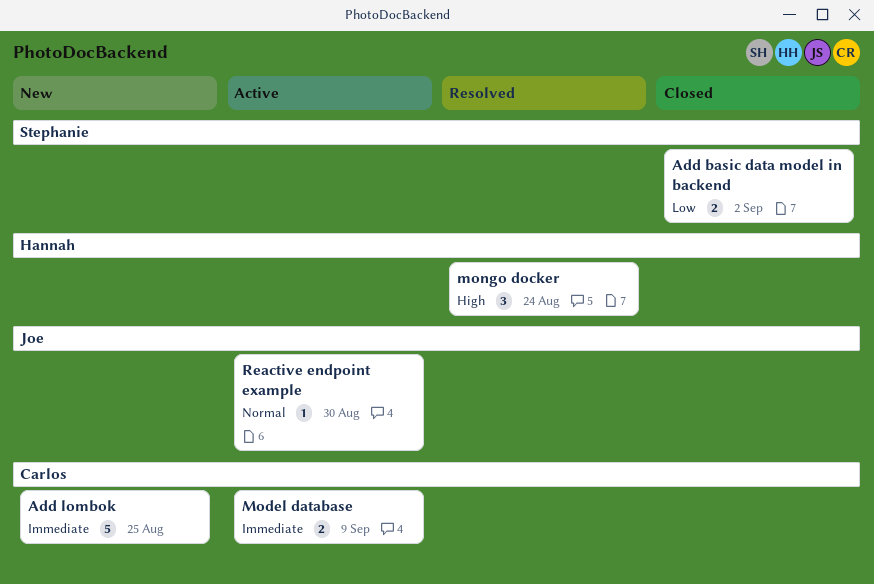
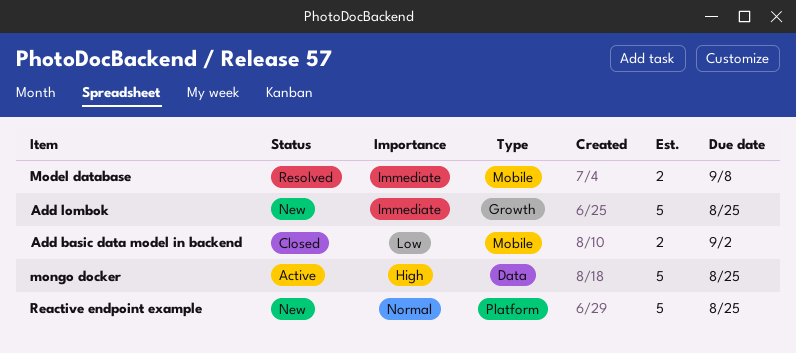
Model database, status: Active -> Resolved
Model database, due: Sep 9 -> Sep 8
mongo docker, status: Resolved -> Active
mongo docker, estimate: 3 -> 5
mongo docker, due: Aug 24 -> Aug 25
Reactive endpoint example, status: Active -> New
Reactive endpoint example, estimate: 1 -> 5
Reactive endpoint example, due: Aug 30 -> Aug 25

